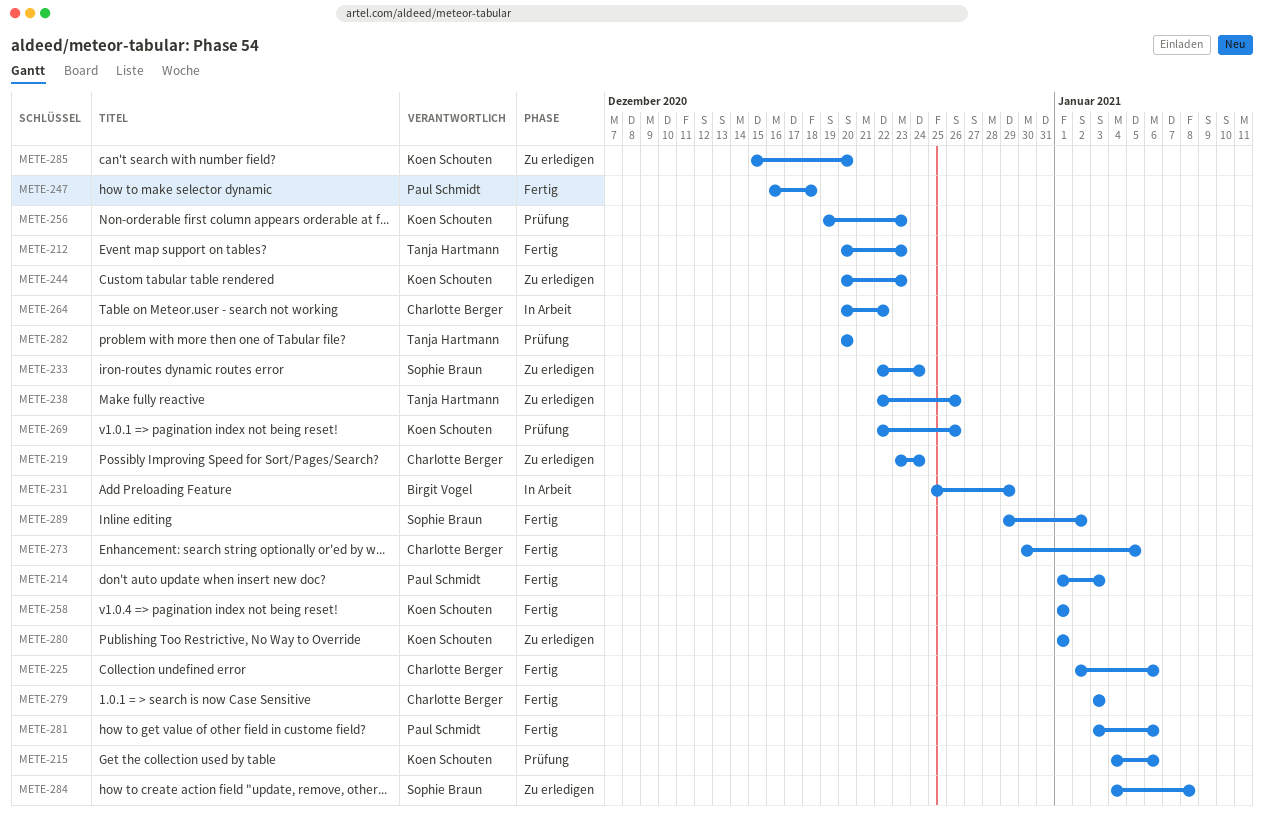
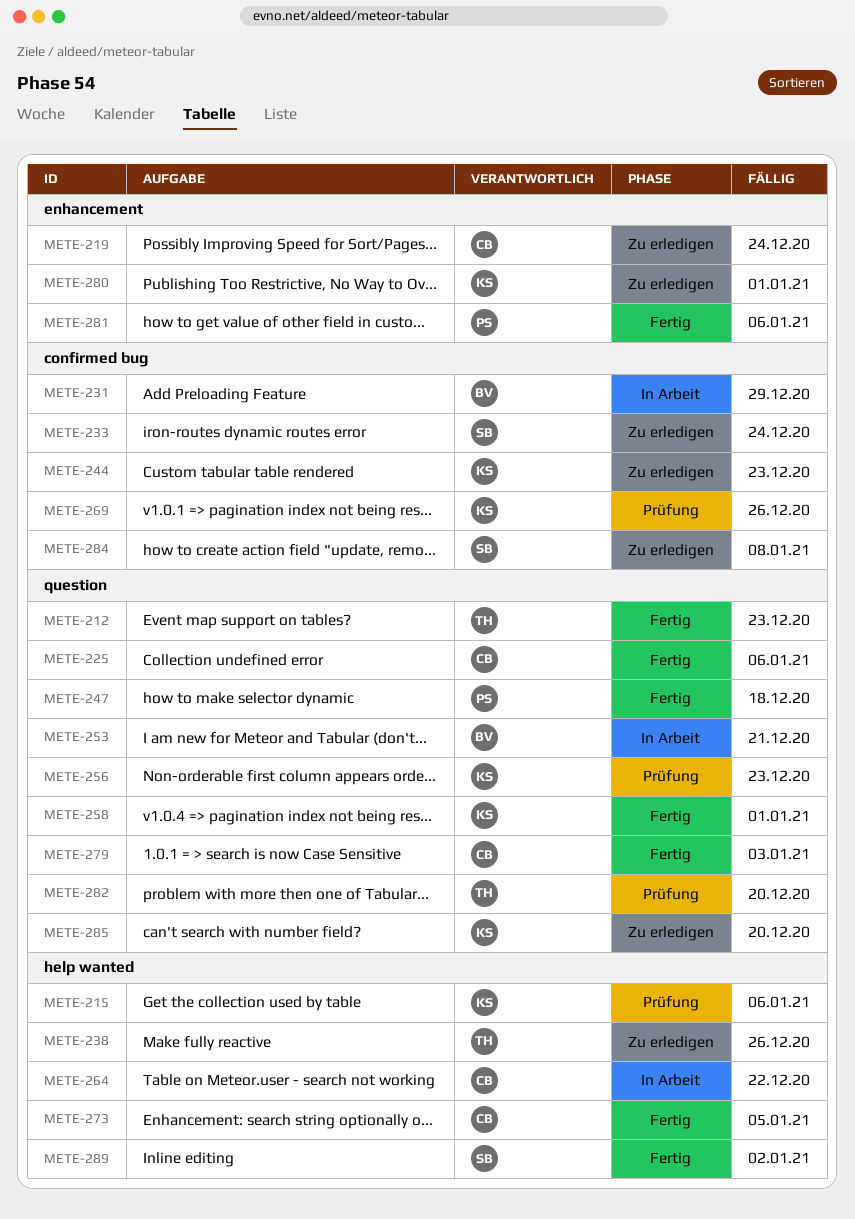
METE-214: present -> none
METE-253: none -> present

